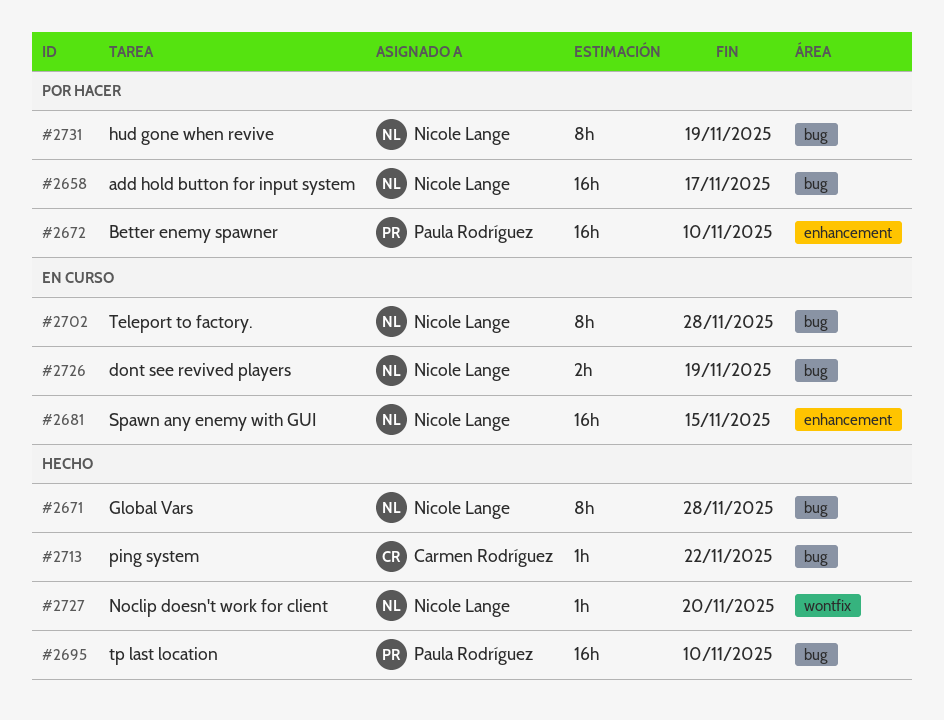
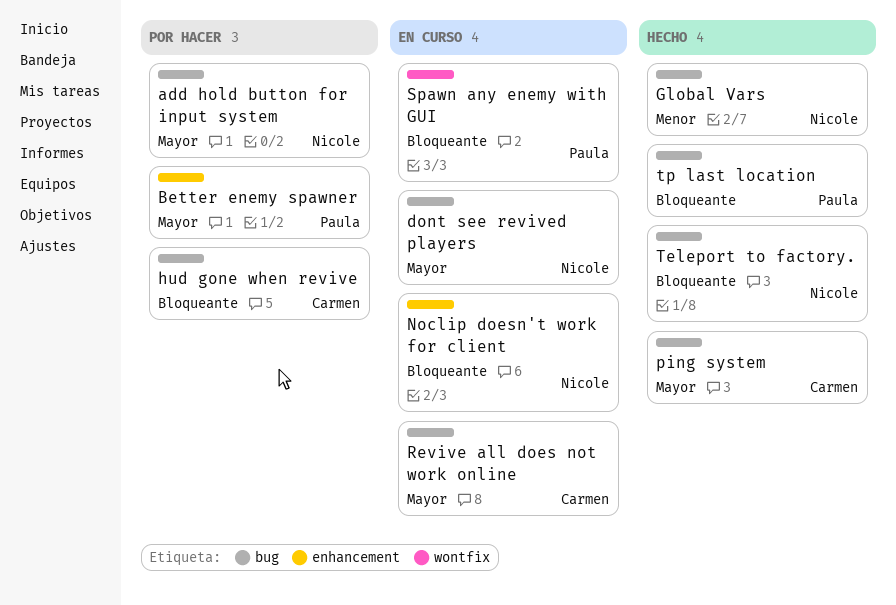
hud gone when revive, owner: Nicole Lange -> Carmen Rodríguez
Noclip doesn't work for client, status: Hecho -> En curso
Noclip doesn't work for client, label: wontfix -> enhancement
Revive all does not work online: none -> present
Spawn any enemy with GUI, owner: Nicole Lange -> Paula Rodríguez
Spawn any enemy with GUI, label: enhancement -> wontfix
Teleport to factory., status: En curso -> Hecho

